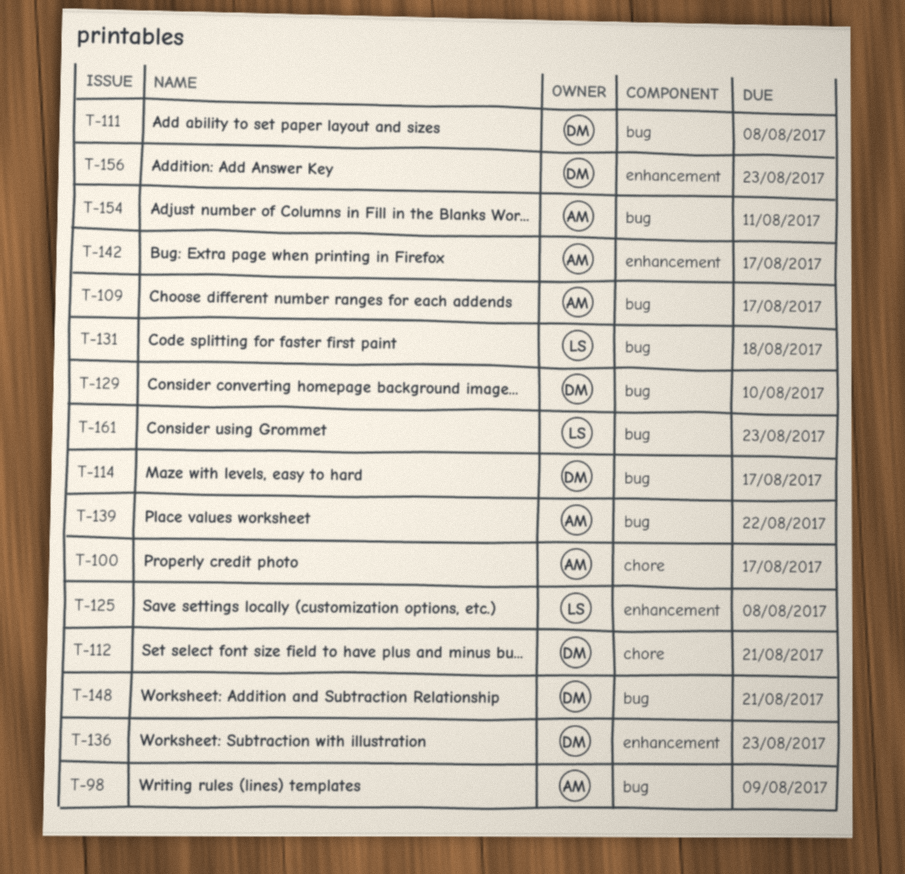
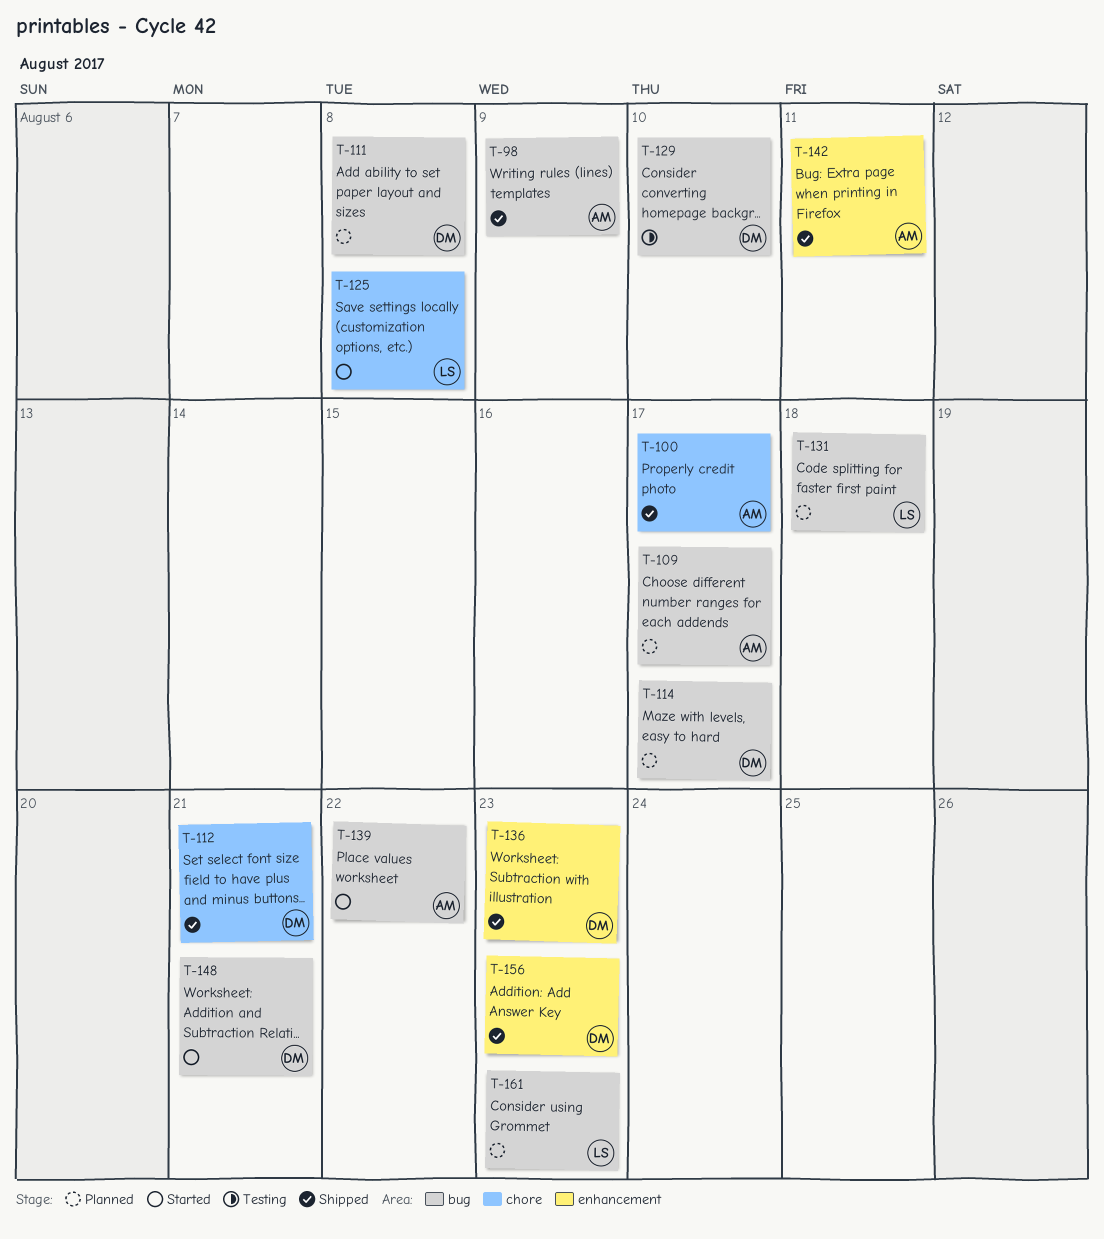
T-125, label: enhancement -> chore
T-142, due: Aug 17 -> Aug 11
T-154: present -> none

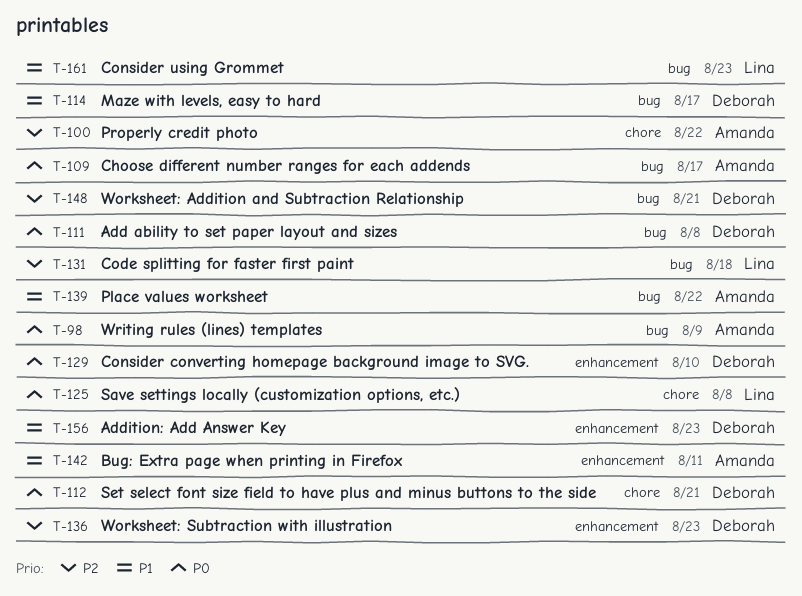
T-100, due: Aug 17 -> Aug 22
T-129, label: bug -> enhancement

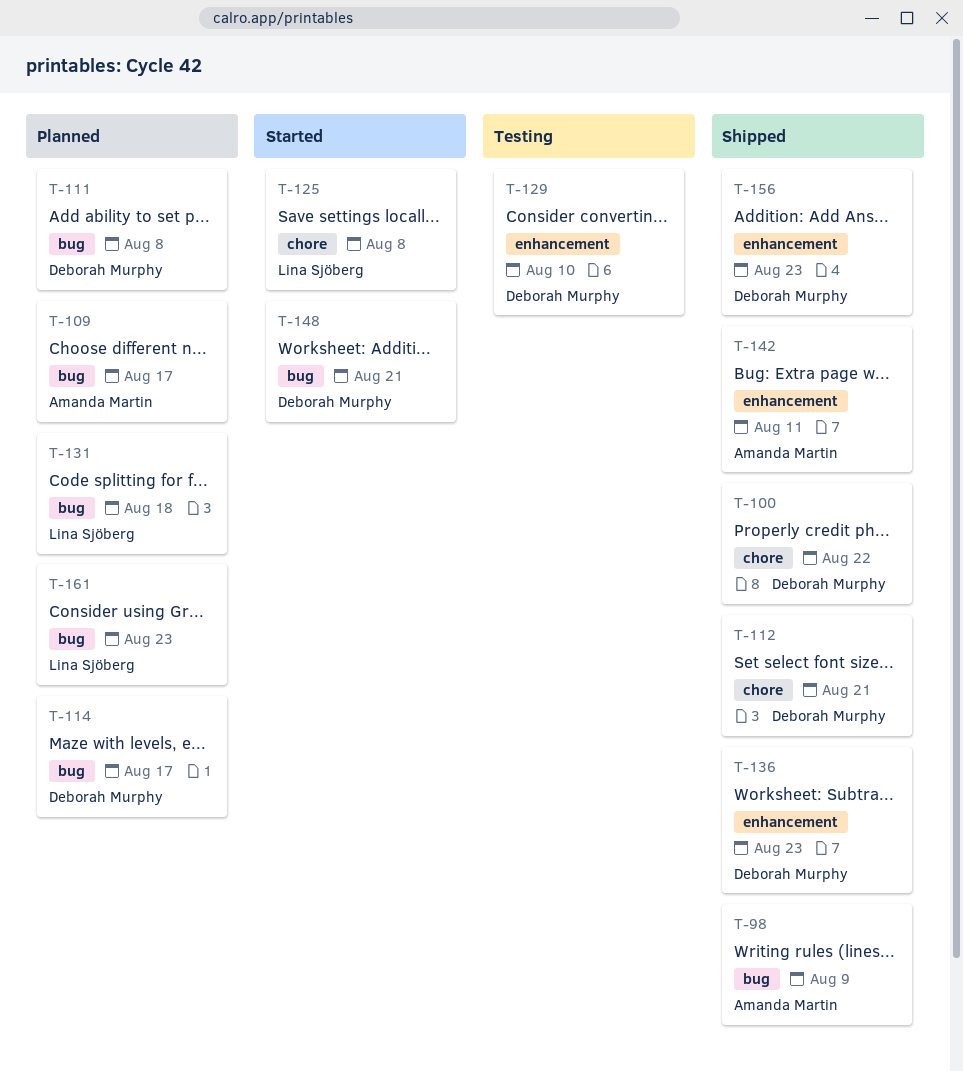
T-100, owner: Amanda Martin -> Deborah Murphy
T-139: present -> none

